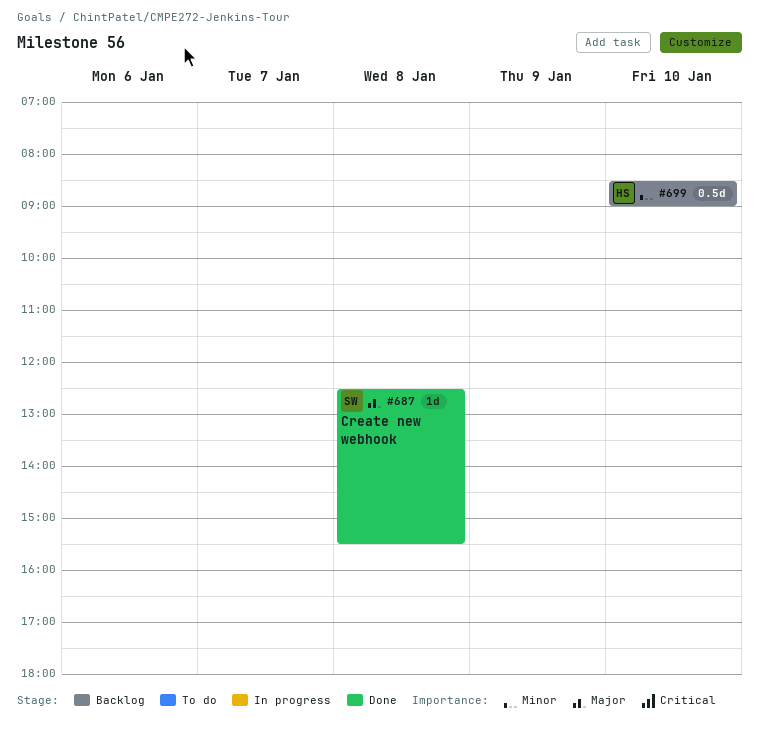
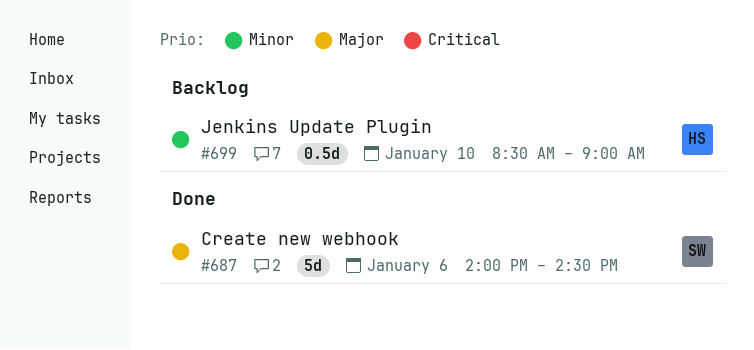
#687, estimate: 1d -> 5d
#687, day: Jan 8 -> Jan 6
#687, begins: 12:30 -> 14:00
#687, ends: 15:30 -> 14:30

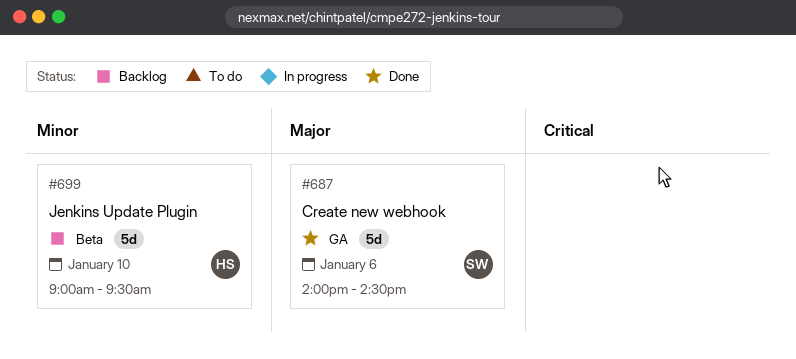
#699, estimate: 0.5d -> 5d
#699, begins: 08:30 -> 09:00
#699, ends: 09:00 -> 09:30

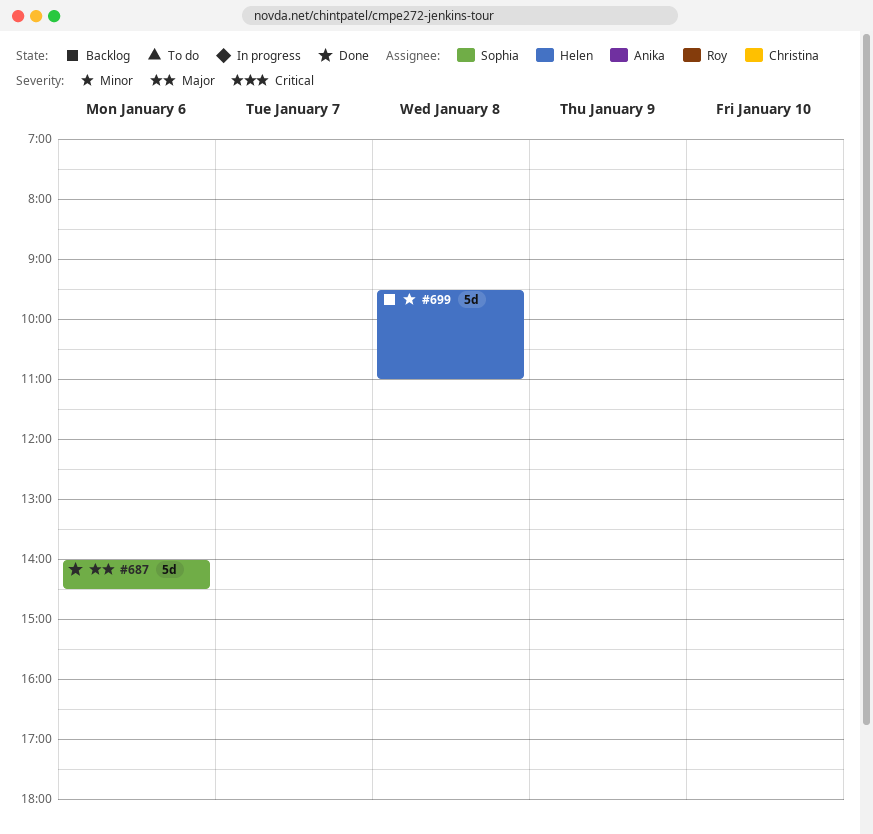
#699, day: Jan 10 -> Jan 8
#699, begins: 09:00 -> 09:30
#699, ends: 09:30 -> 11:00

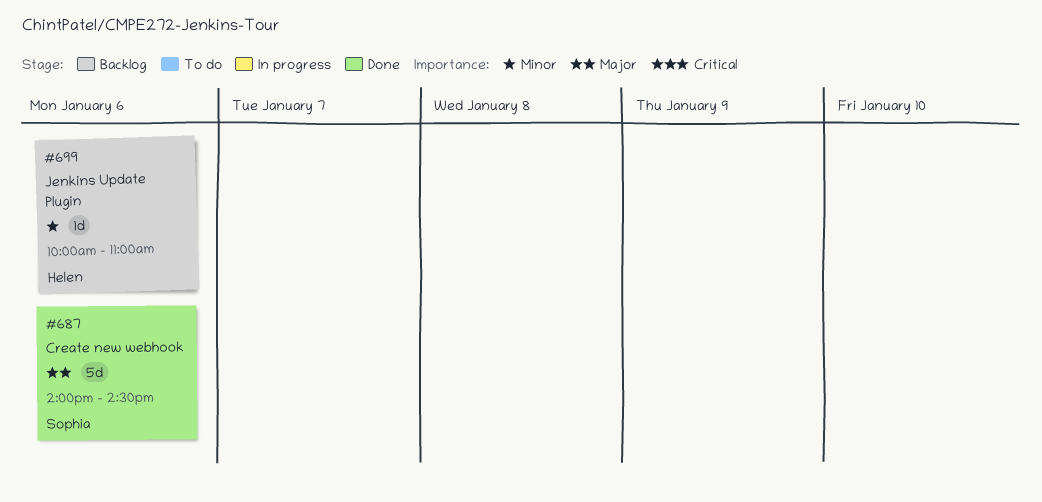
#699, estimate: 5d -> 1d
#699, day: Jan 8 -> Jan 6
#699, begins: 09:30 -> 10:00

